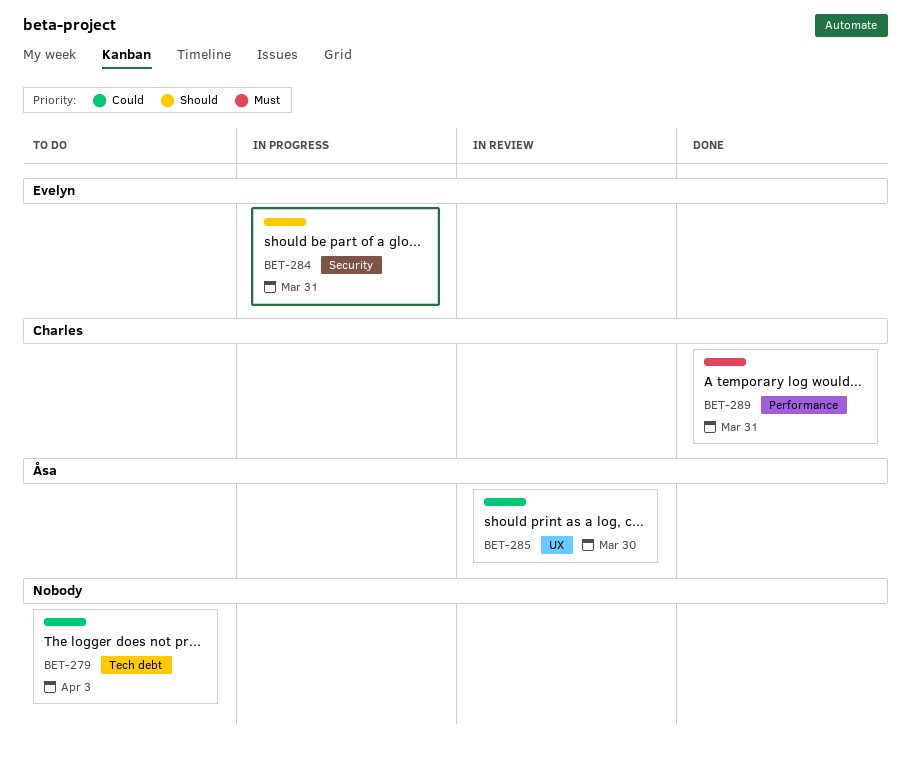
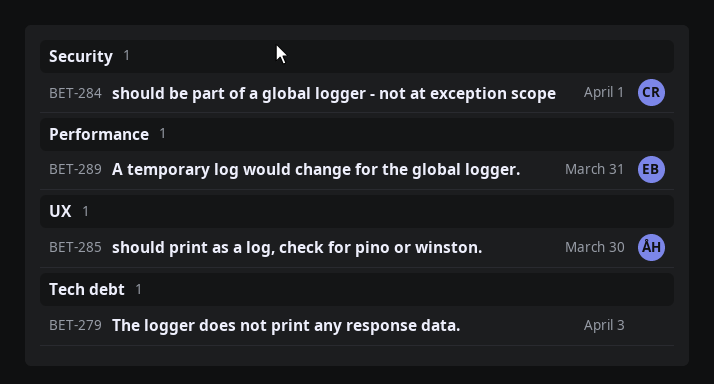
BET-284, owner: Evelyn -> Charles
BET-284, due: Mar 31 -> Apr 1
BET-289, owner: Charles -> Evelyn

